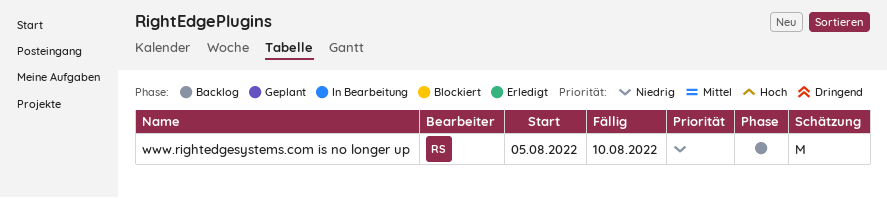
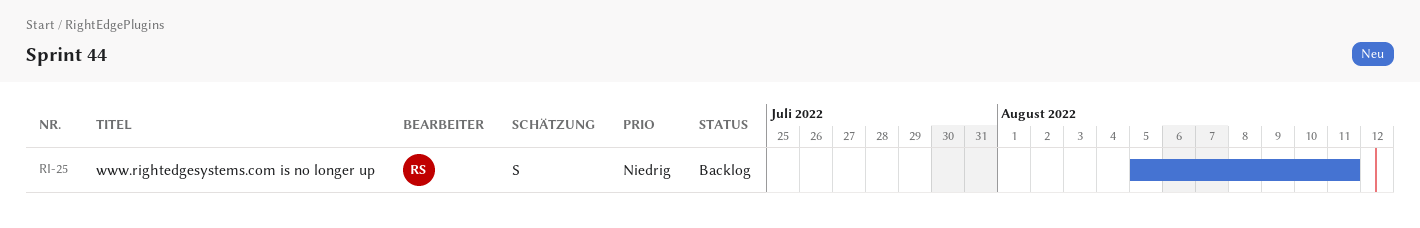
www.rightedgesystems.com is no longer up, estimate: M -> S
www.rightedgesystems.com is no longer up, due: Aug 10 -> Aug 11

